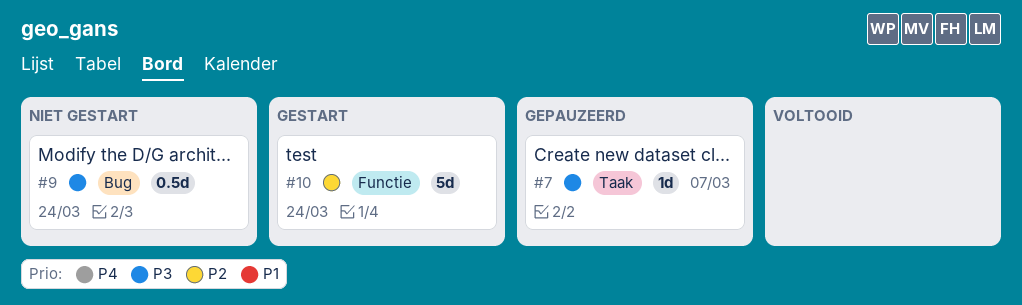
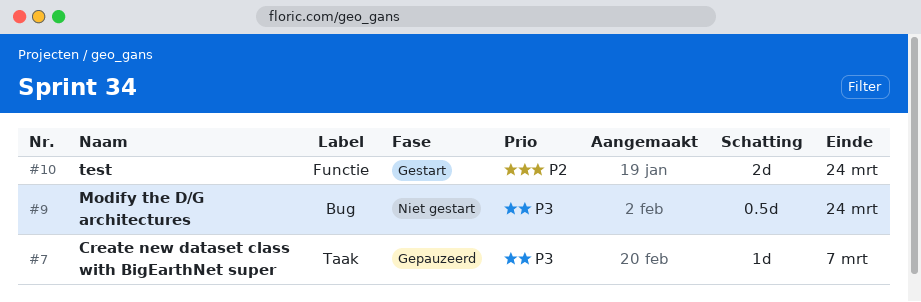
#10, estimate: 5d -> 2d

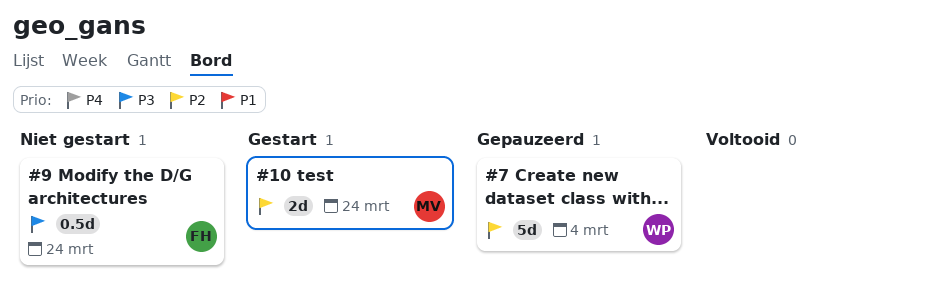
#7, priority: P3 -> P2
#7, estimate: 1d -> 5d
#7, due: Mar 7 -> Mar 4

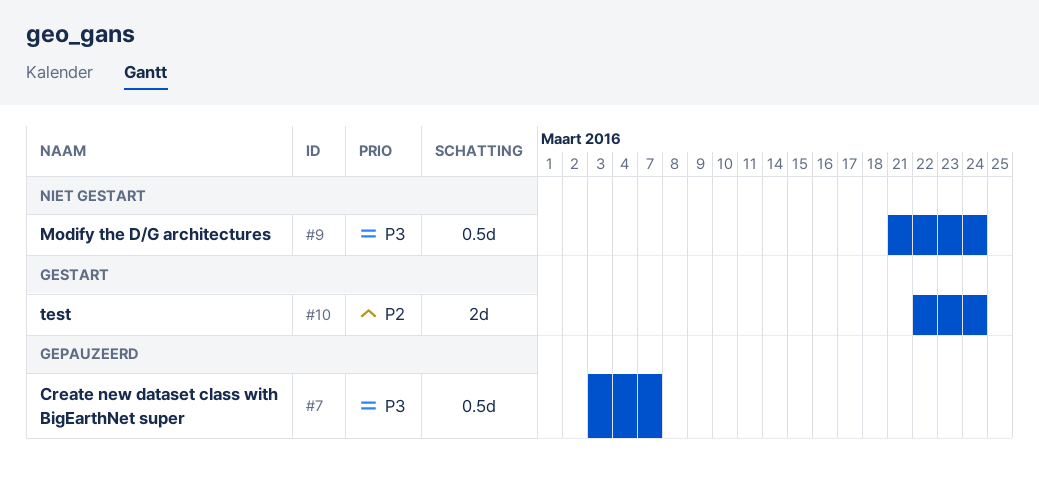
#7, priority: P2 -> P3
#7, estimate: 5d -> 0.5d
#7, due: Mar 4 -> Mar 7

